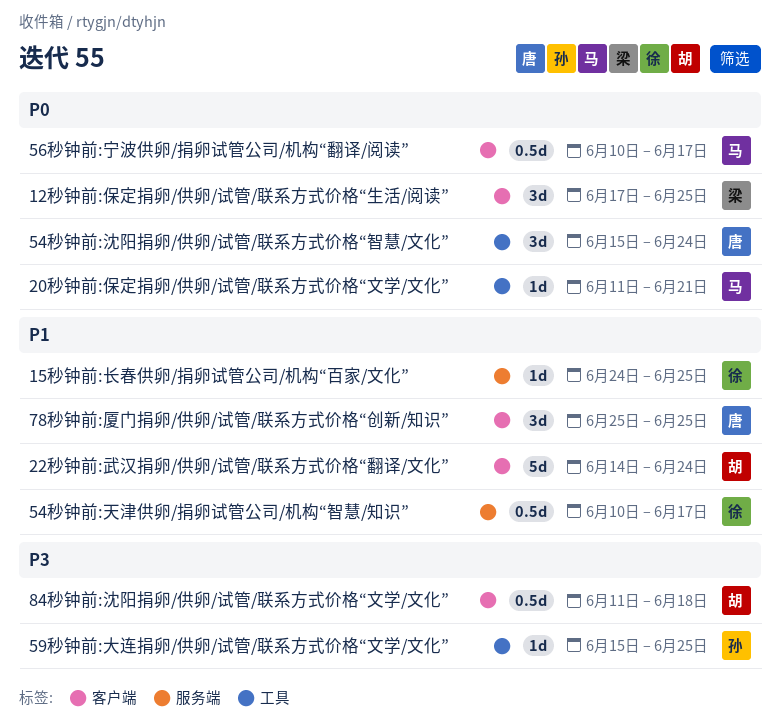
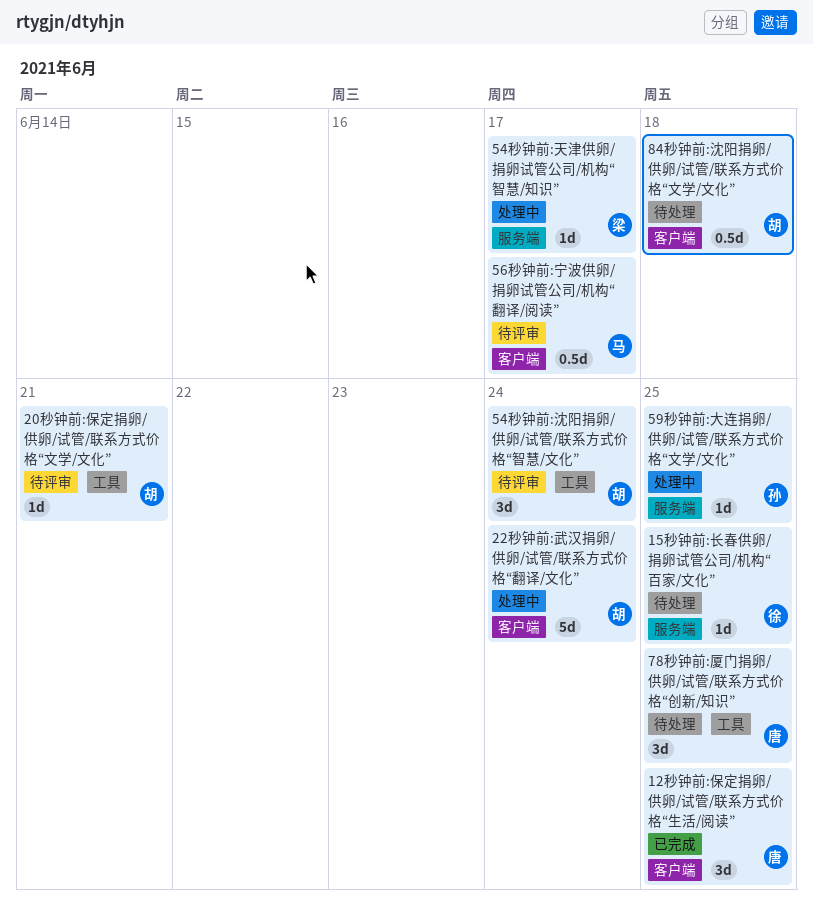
12秒钟前:保定捐卵/供卵/试管/联系方式价格“生活/阅读”, owner: 梁 -> 唐
20秒钟前:保定捐卵/供卵/试管/联系方式价格“文学/文化”, owner: 马 -> 胡
54秒钟前:天津供卵/捐卵试管公司/机构“智慧/知识”, owner: 徐 -> 梁
54秒钟前:天津供卵/捐卵试管公司/机构“智慧/知识”, estimate: 0.5d -> 1d
54秒钟前:沈阳捐卵/供卵/试管/联系方式价格“智慧/文化”, owner: 唐 -> 胡
59秒钟前:大连捐卵/供卵/试管/联系方式价格“文学/文化”, label: 工具 -> 服务端
78秒钟前:厦门捐卵/供卵/试管/联系方式价格“创新/知识”, label: 客户端 -> 工具

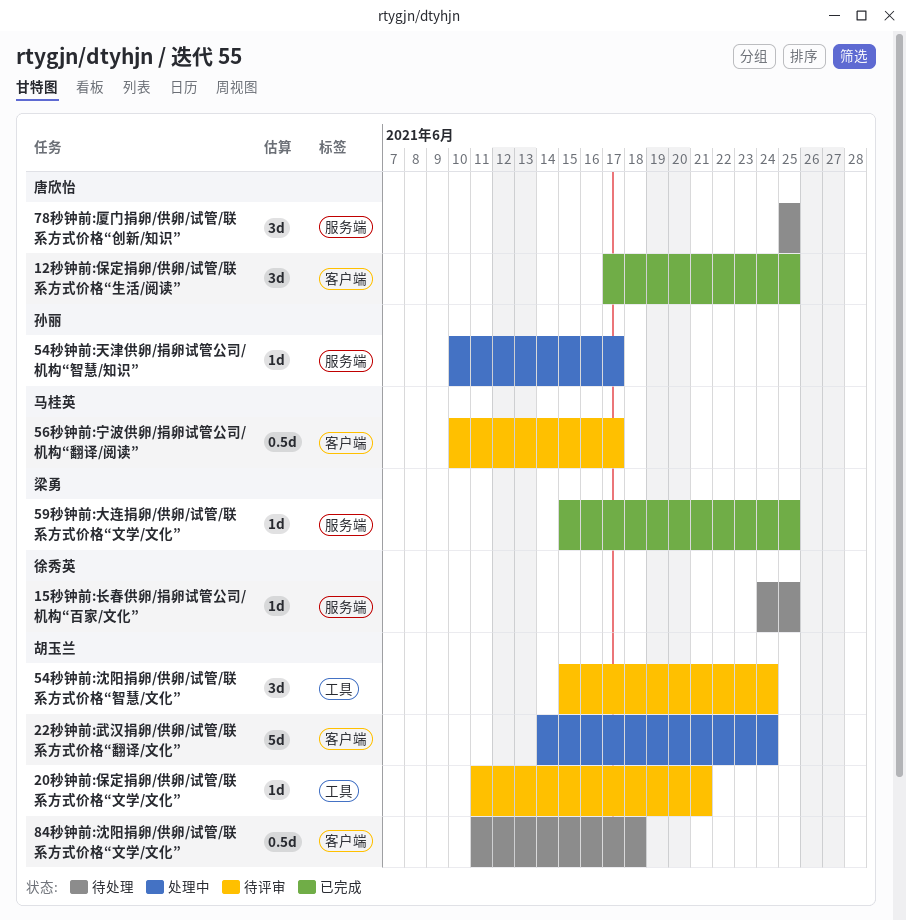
54秒钟前:天津供卵/捐卵试管公司/机构“智慧/知识”, owner: 梁勇 -> 孙丽
59秒钟前:大连捐卵/供卵/试管/联系方式价格“文学/文化”, status: 处理中 -> 已完成
59秒钟前:大连捐卵/供卵/试管/联系方式价格“文学/文化”, owner: 孙丽 -> 梁勇
78秒钟前:厦门捐卵/供卵/试管/联系方式价格“创新/知识”, label: 工具 -> 服务端

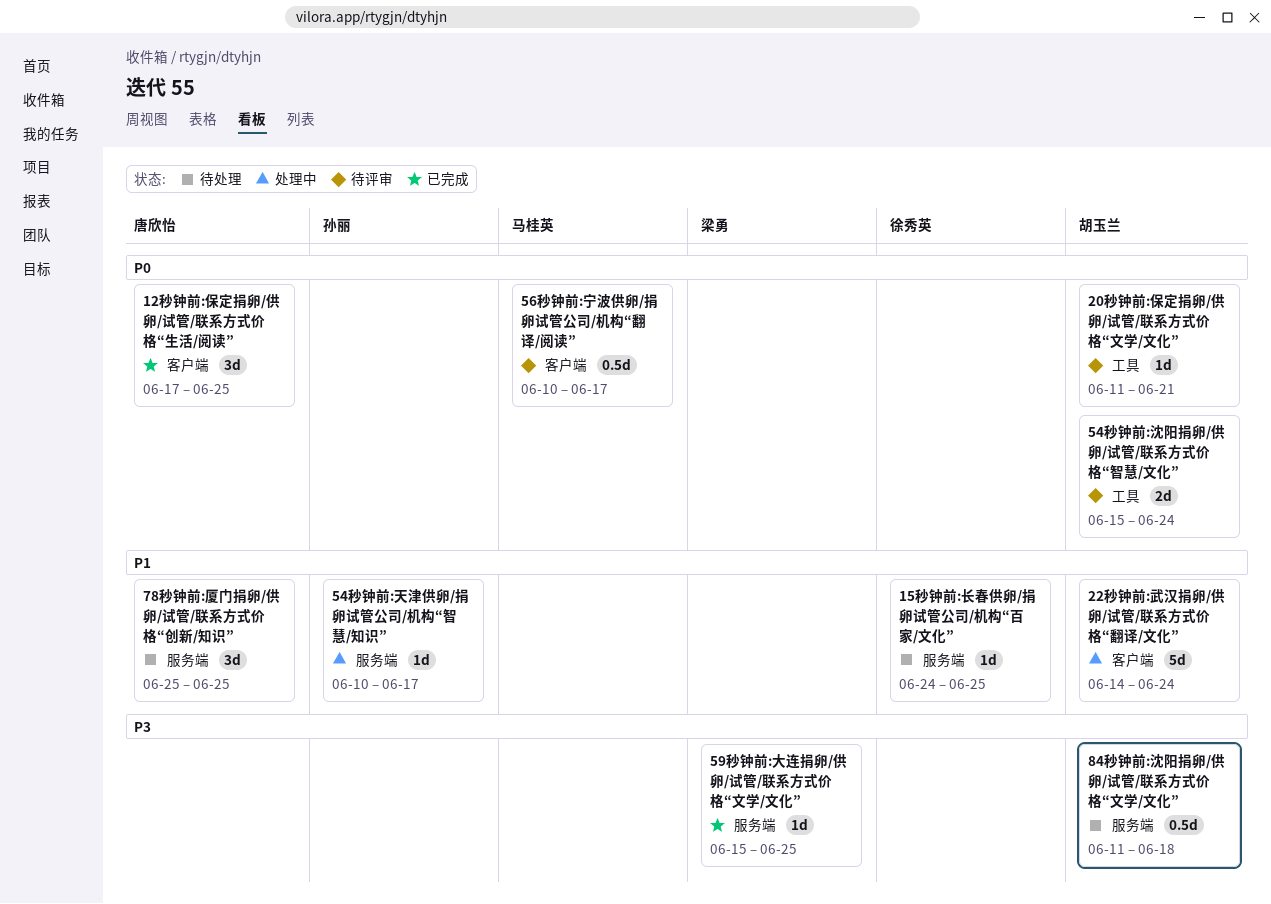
54秒钟前:沈阳捐卵/供卵/试管/联系方式价格“智慧/文化”, estimate: 3d -> 2d
84秒钟前:沈阳捐卵/供卵/试管/联系方式价格“文学/文化”, label: 客户端 -> 服务端

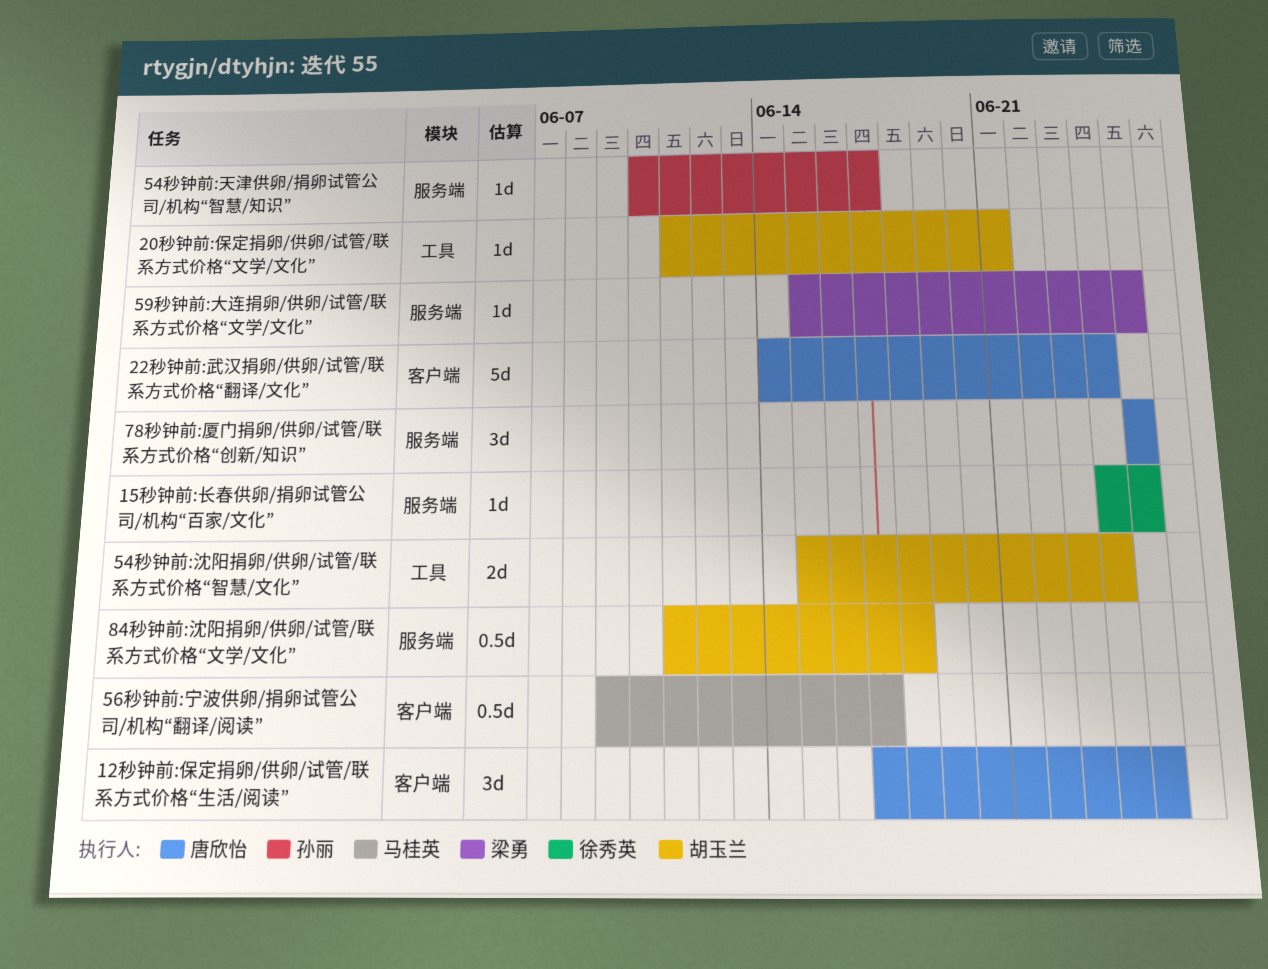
22秒钟前:武汉捐卵/供卵/试管/联系方式价格“翻译/文化”, owner: 胡玉兰 -> 唐欣怡
56秒钟前:宁波供卵/捐卵试管公司/机构“翻译/阅读”, start: Jun 10 -> Jun 9

